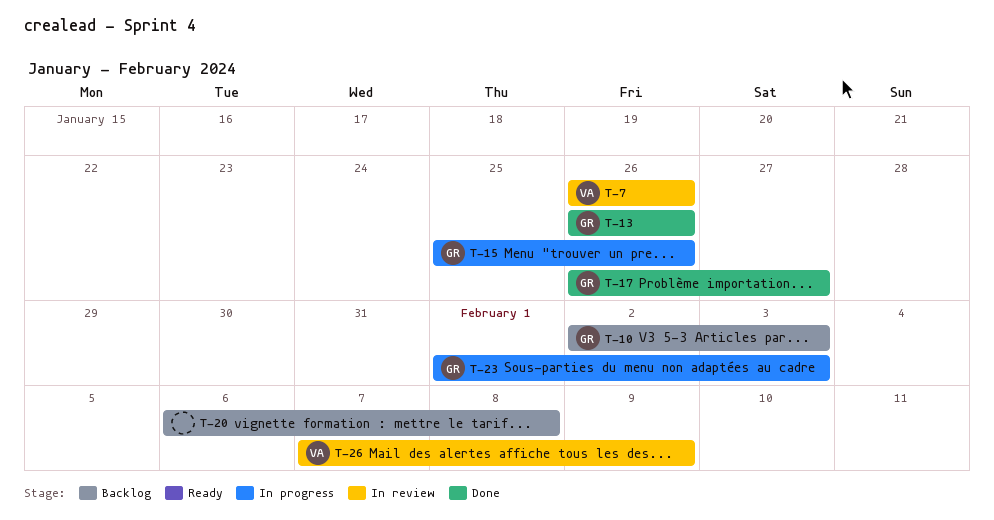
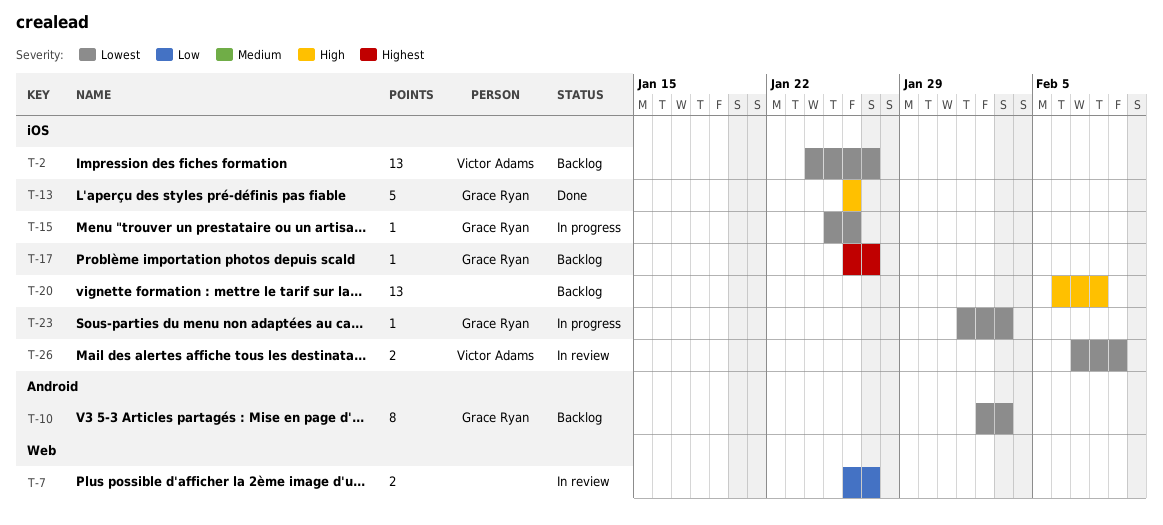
T-2: none -> present
T-7, owner: Victor Adams -> none
T-7, due: Jan 26 -> Jan 27
T-17, status: Done -> Backlog

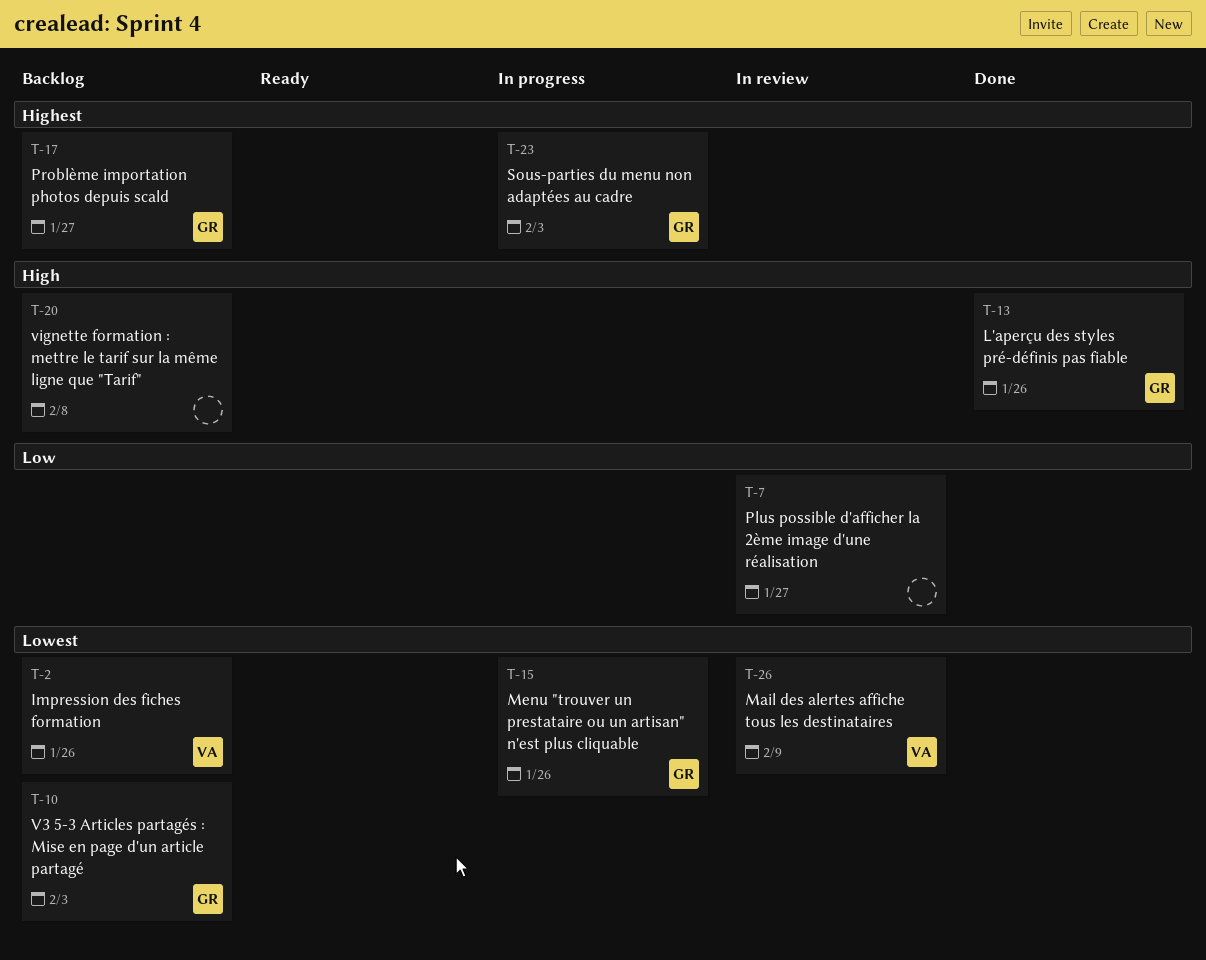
T-2, due: Jan 27 -> Jan 26
T-23, priority: Lowest -> Highest

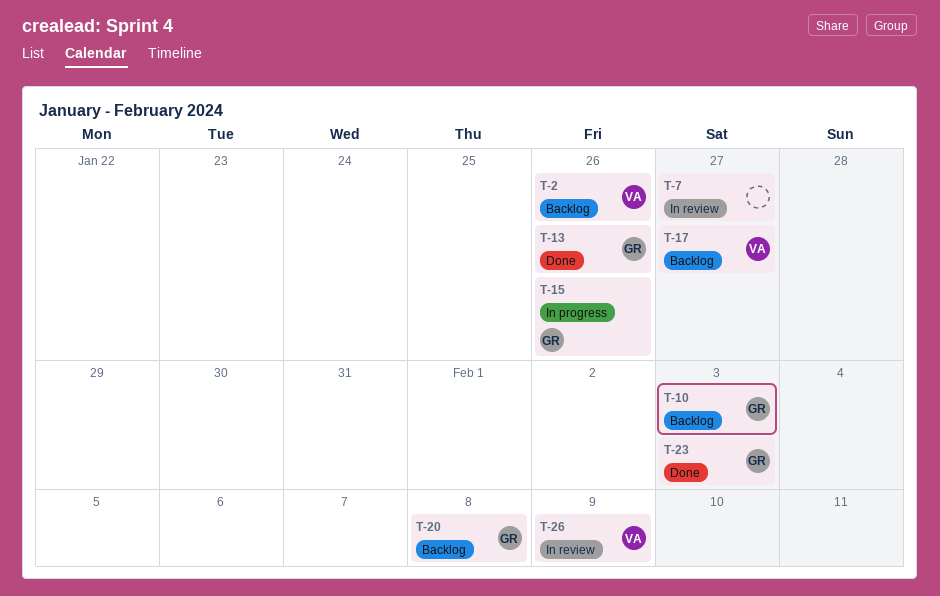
T-17, owner: GR -> VA
T-20, owner: none -> GR
T-23, status: In progress -> Done

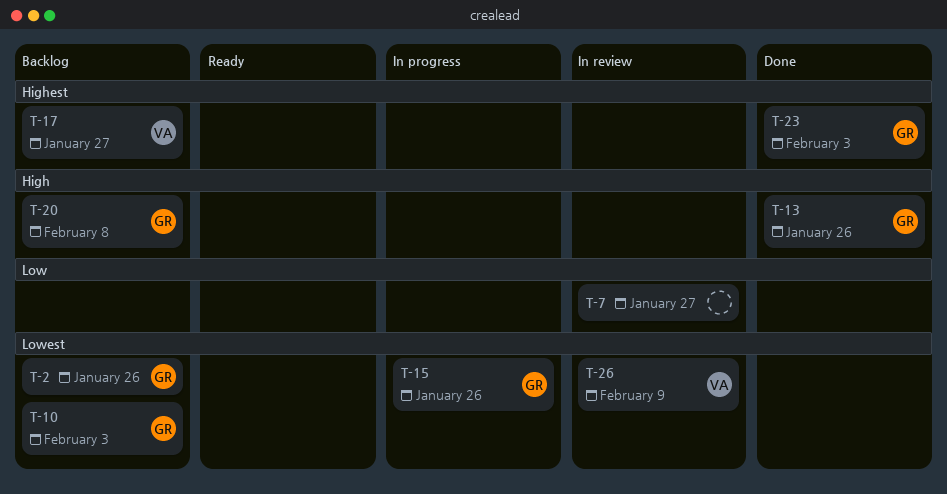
T-2, owner: VA -> GR

